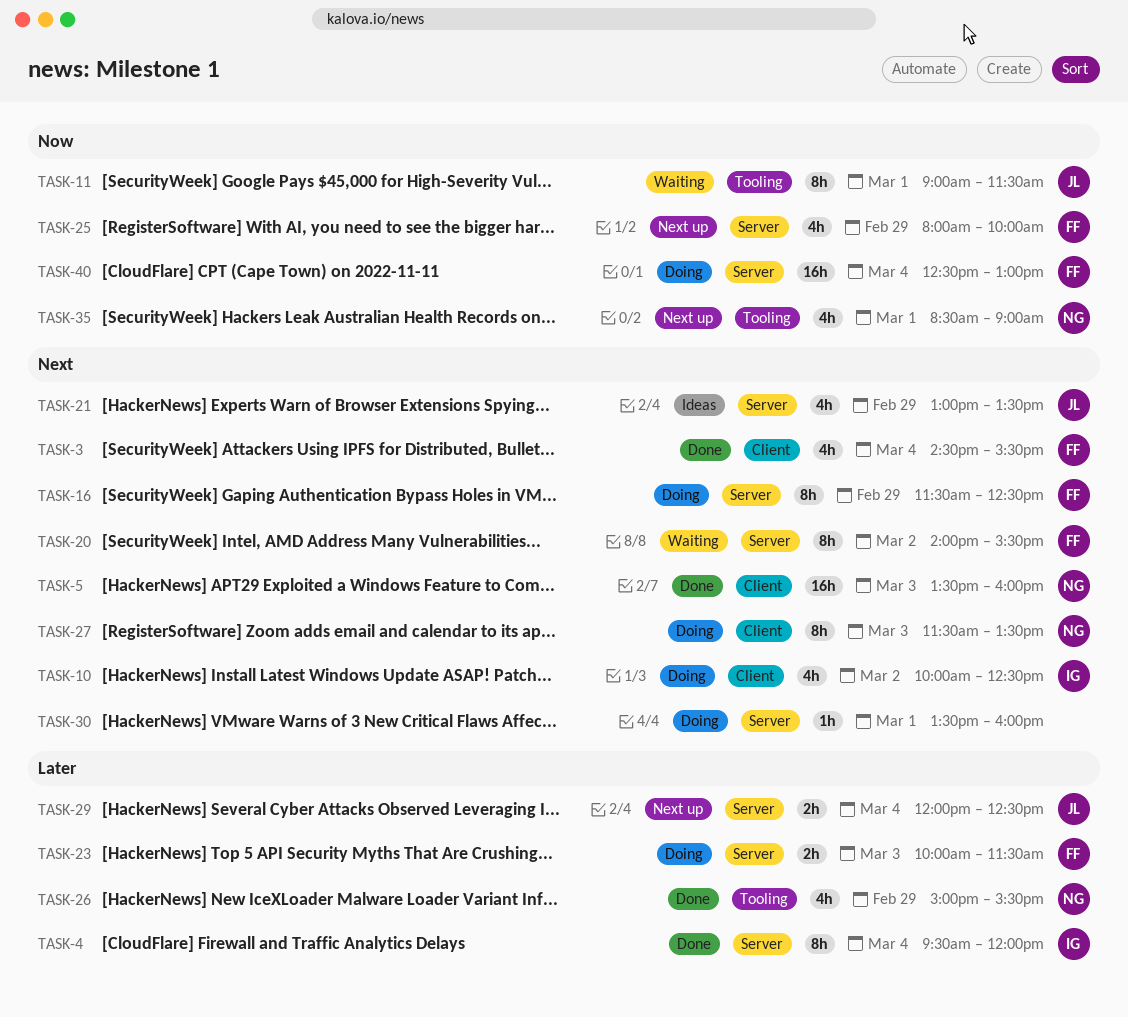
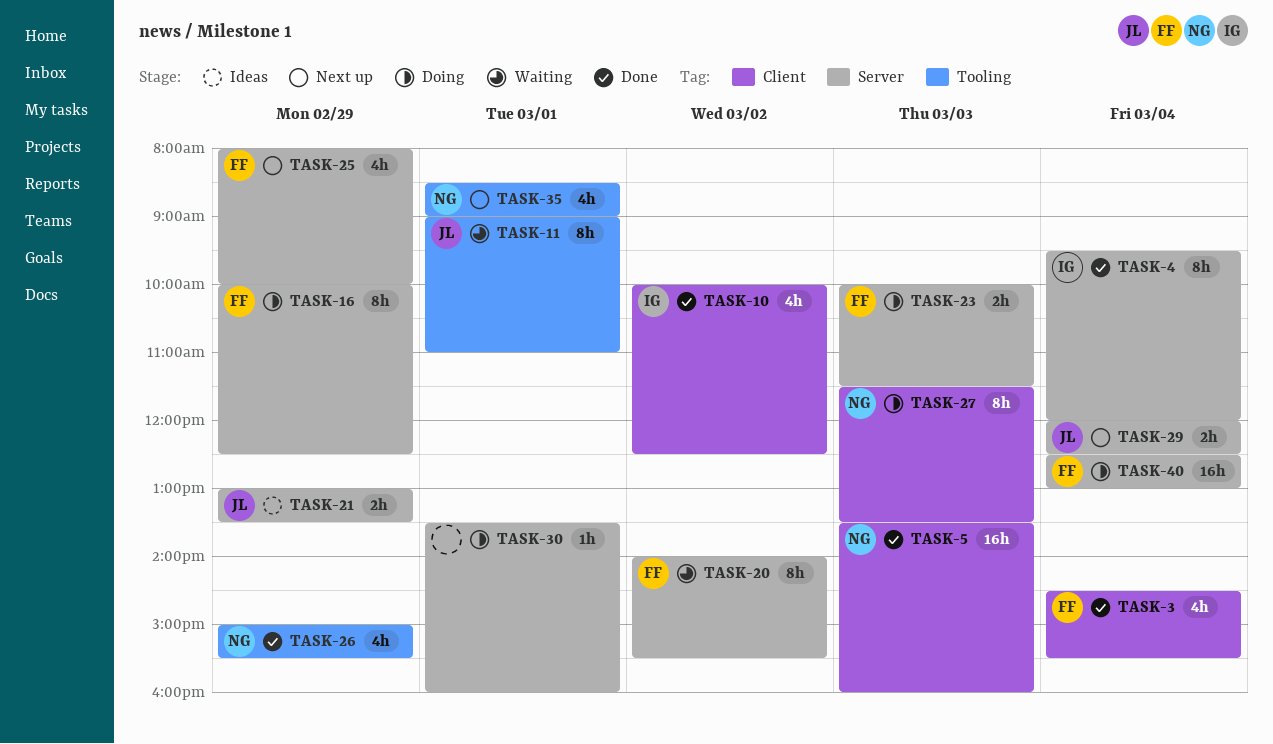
TASK-10, status: Doing -> Done
TASK-11, ends: 11:30 -> 11:00
TASK-16, begins: 11:30 -> 10:00
TASK-21, estimate: 4h -> 2h

